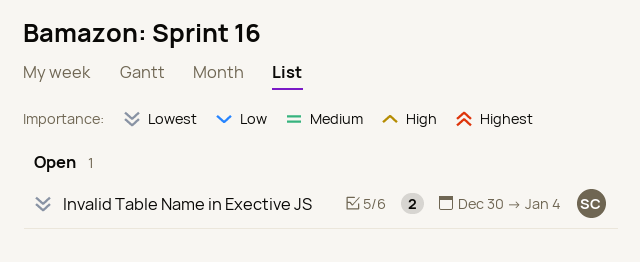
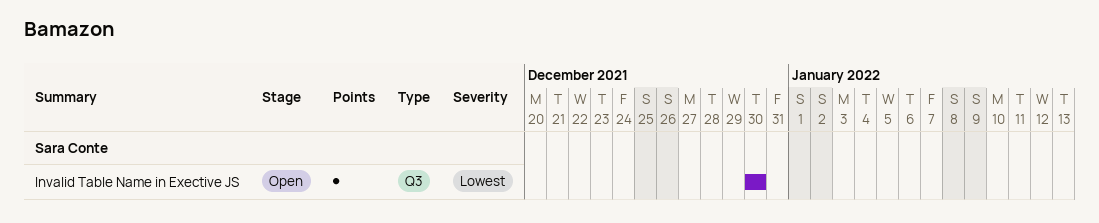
Invalid Table Name in Exective JS, estimate: 2 -> 1
Invalid Table Name in Exective JS, due: Jan 4 -> Dec 30

